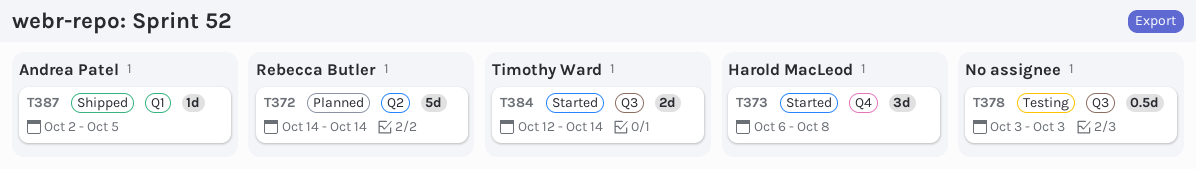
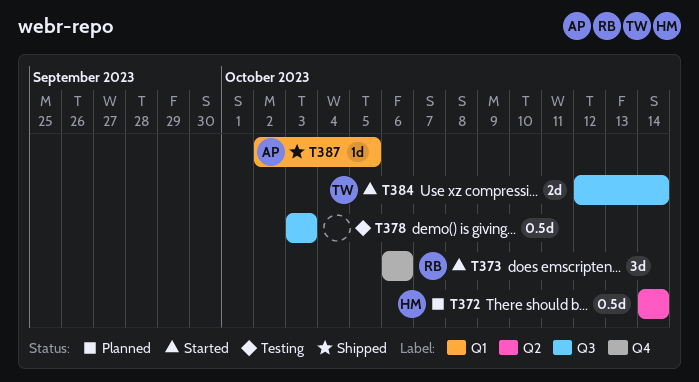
T372, owner: Rebecca Butler -> Harold MacLeod
T372, estimate: 5d -> 0.5d
T373, owner: Harold MacLeod -> Rebecca Butler
T373, due: Oct 8 -> Oct 6

